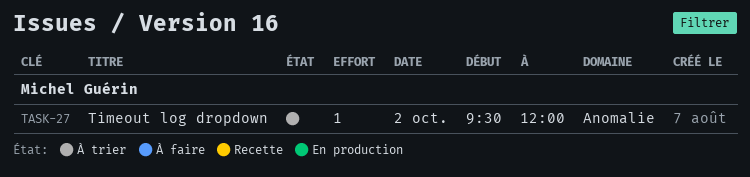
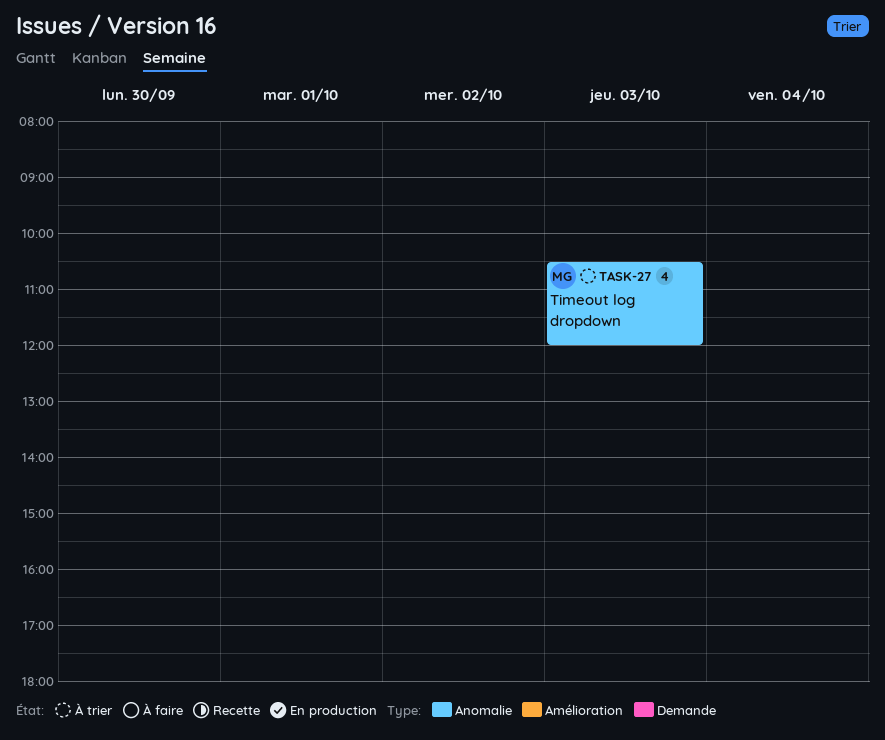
TASK-27, estimate: 1 -> 4
TASK-27, day: Oct 2 -> Oct 3
TASK-27, begins: 09:30 -> 10:30

